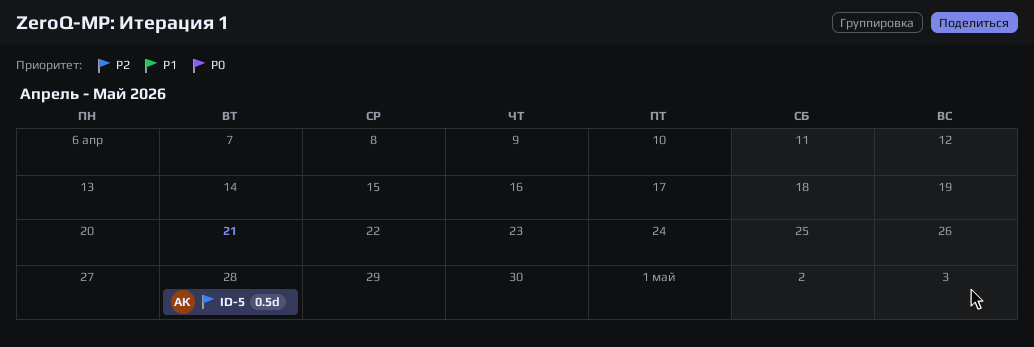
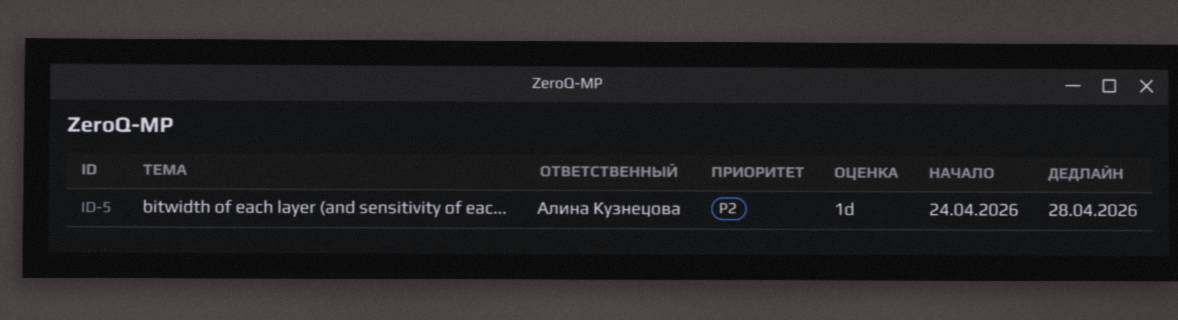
ID-5, estimate: 0.5d -> 1d
ID-5, start: Apr 28 -> Apr 24

